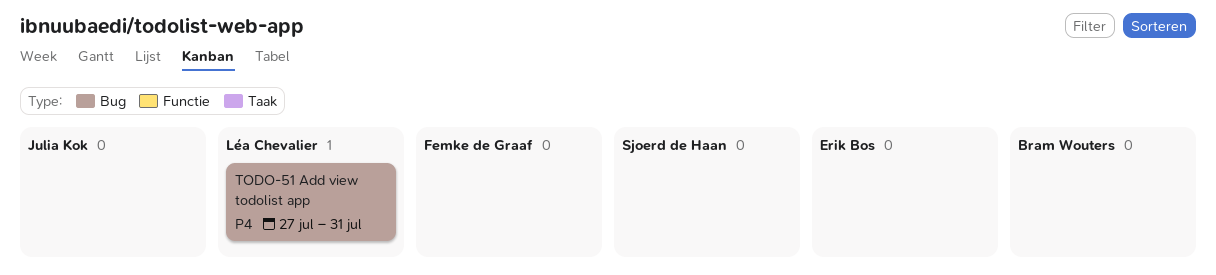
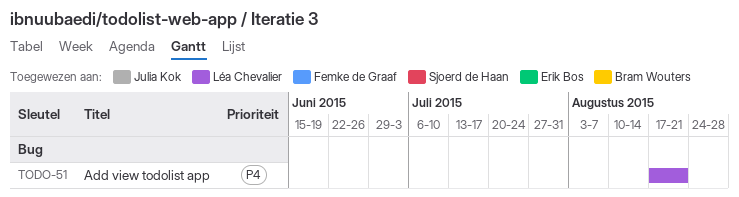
TODO-51, start: Jul 27 -> Aug 17
TODO-51, due: Jul 31 -> Aug 21

